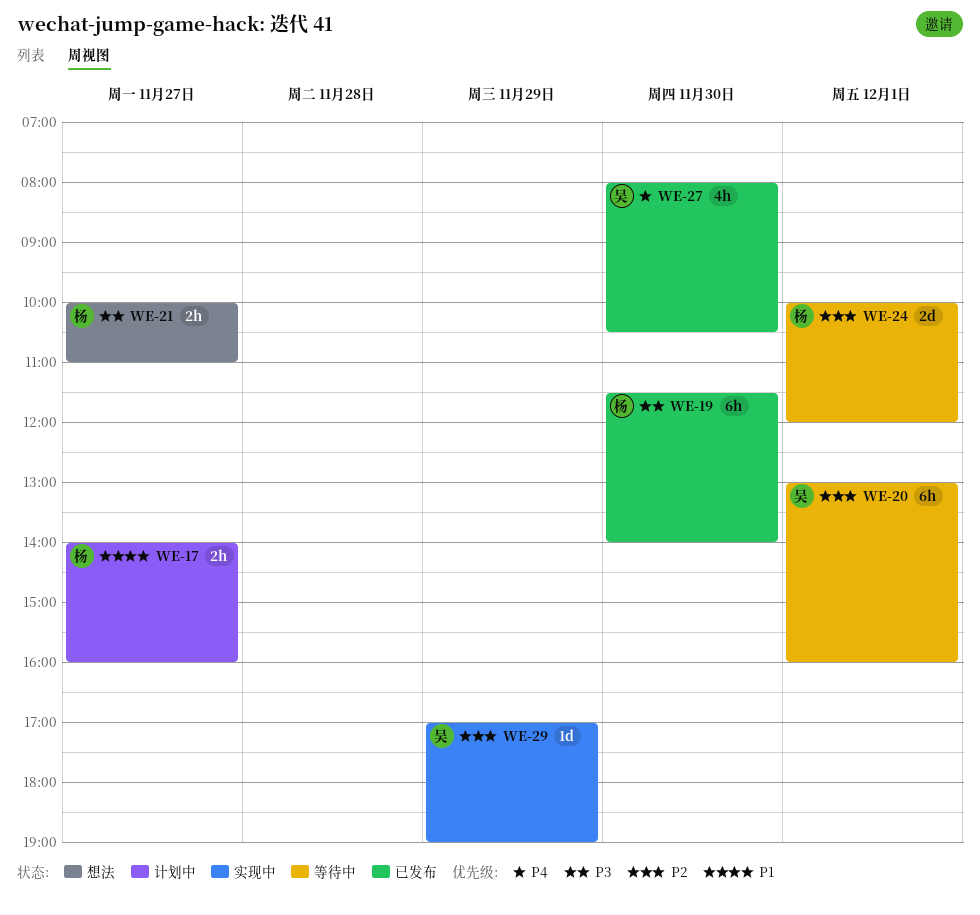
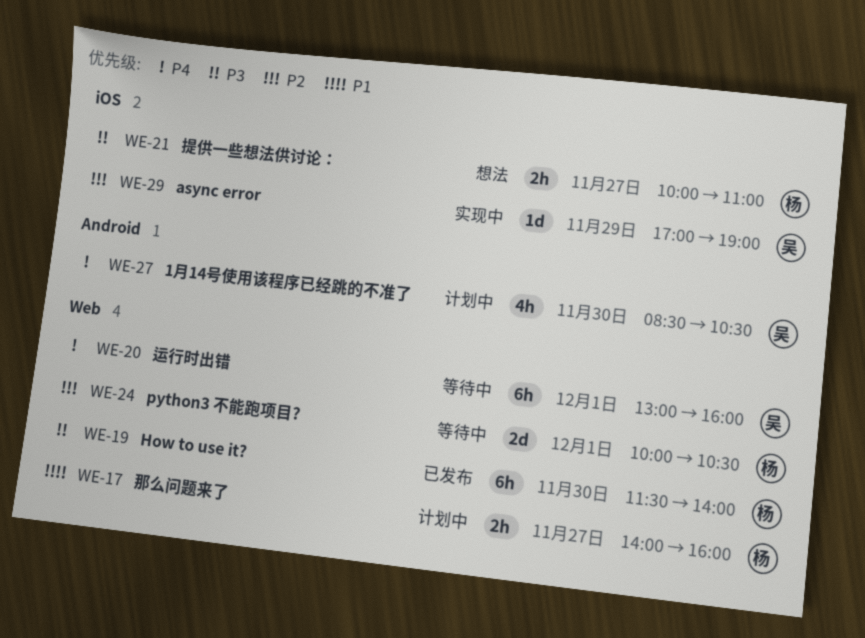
WE-20, priority: P2 -> P4
WE-24, ends: 12:00 -> 10:30
WE-27, status: 已发布 -> 计划中
WE-27, begins: 08:00 -> 08:30

